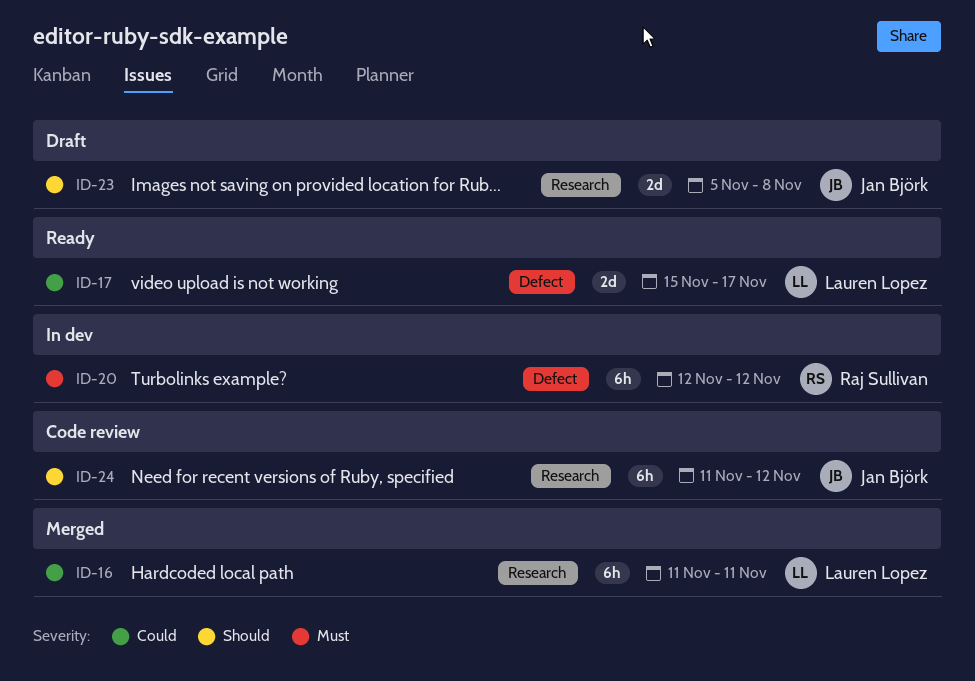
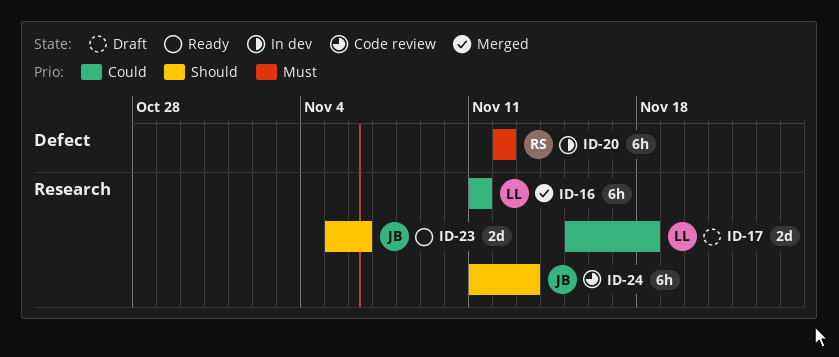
ID-17, status: Ready -> Draft
ID-17, label: Defect -> Research
ID-17, due: Nov 17 -> Nov 18
ID-23, status: Draft -> Ready
ID-23, due: Nov 8 -> Nov 6
ID-24, due: Nov 12 -> Nov 13

